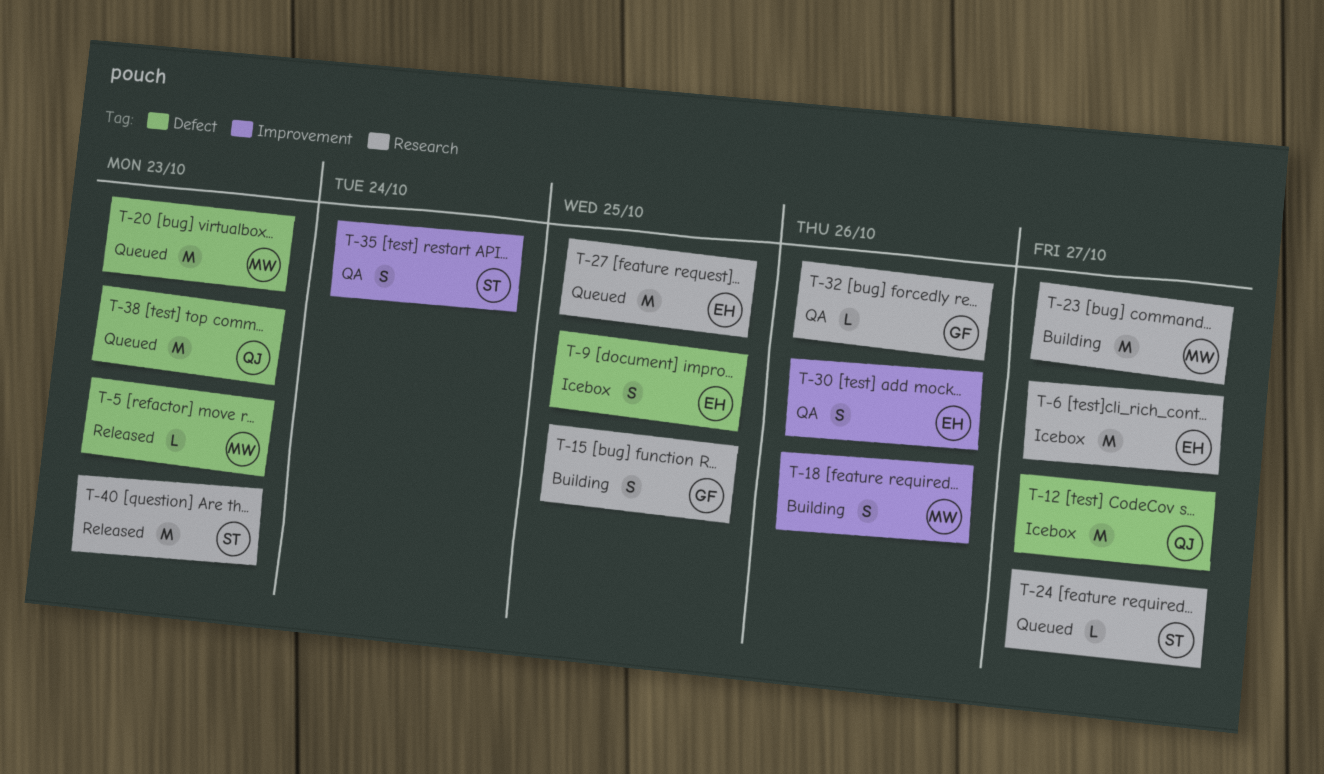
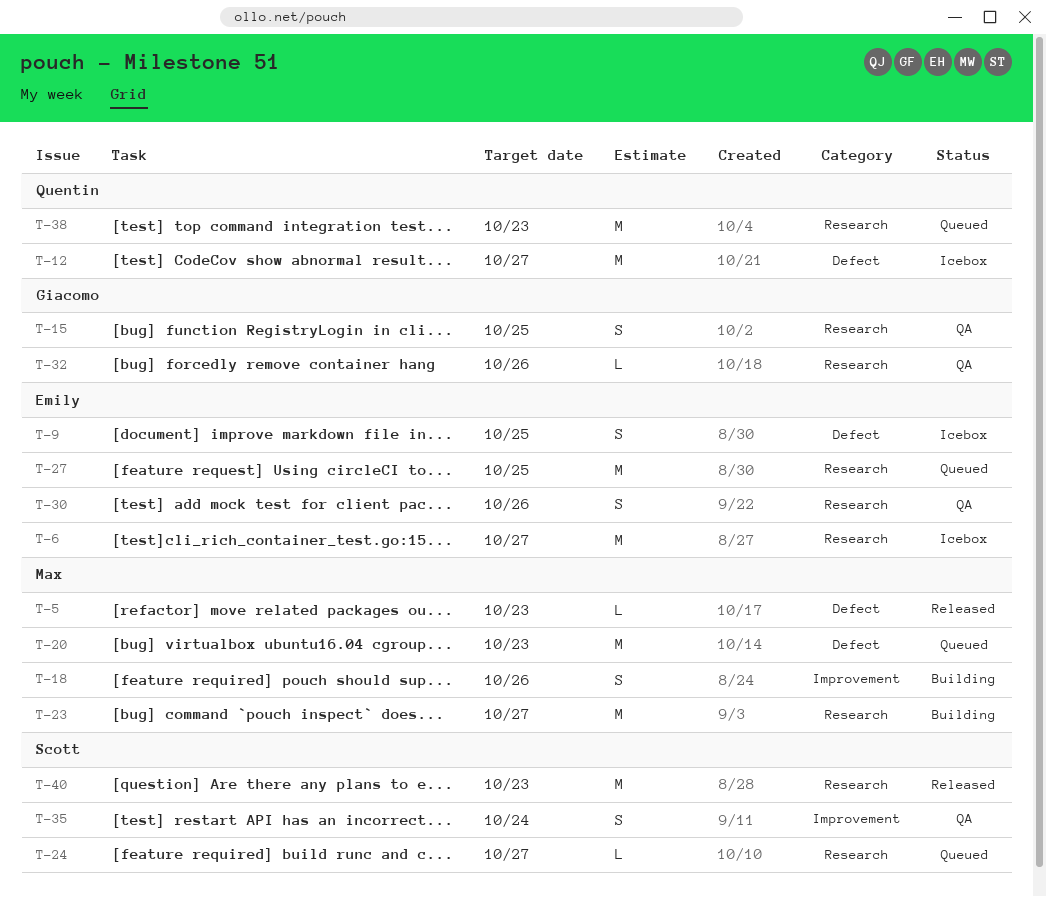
T-15, status: Building -> QA
T-30, label: Improvement -> Research
T-38, label: Defect -> Research

